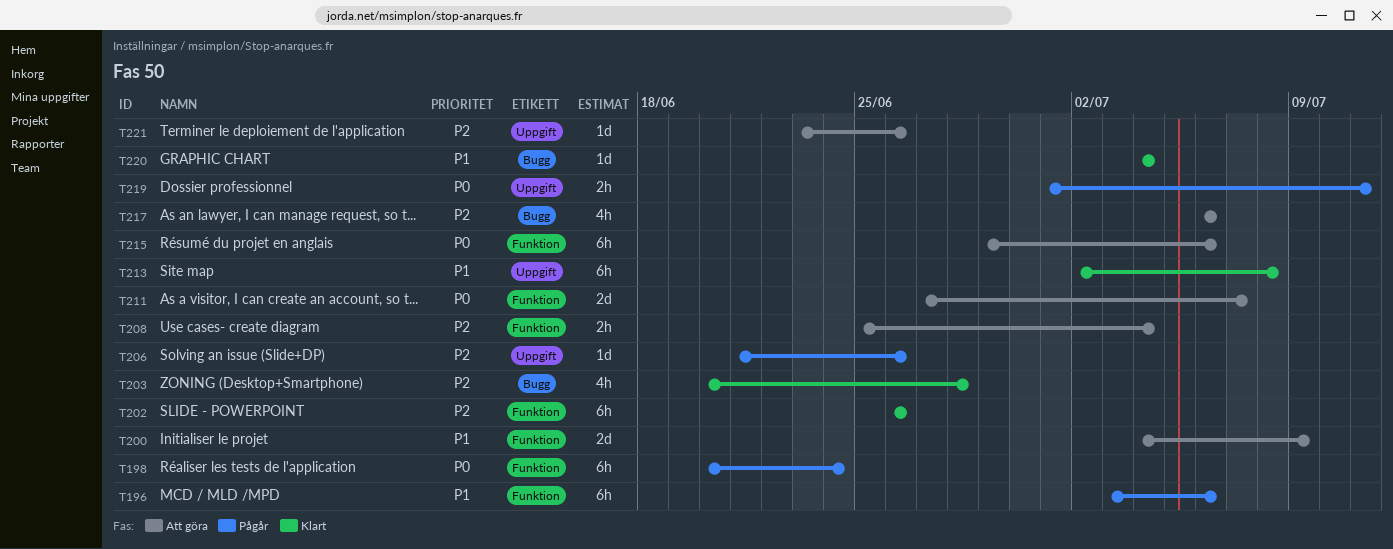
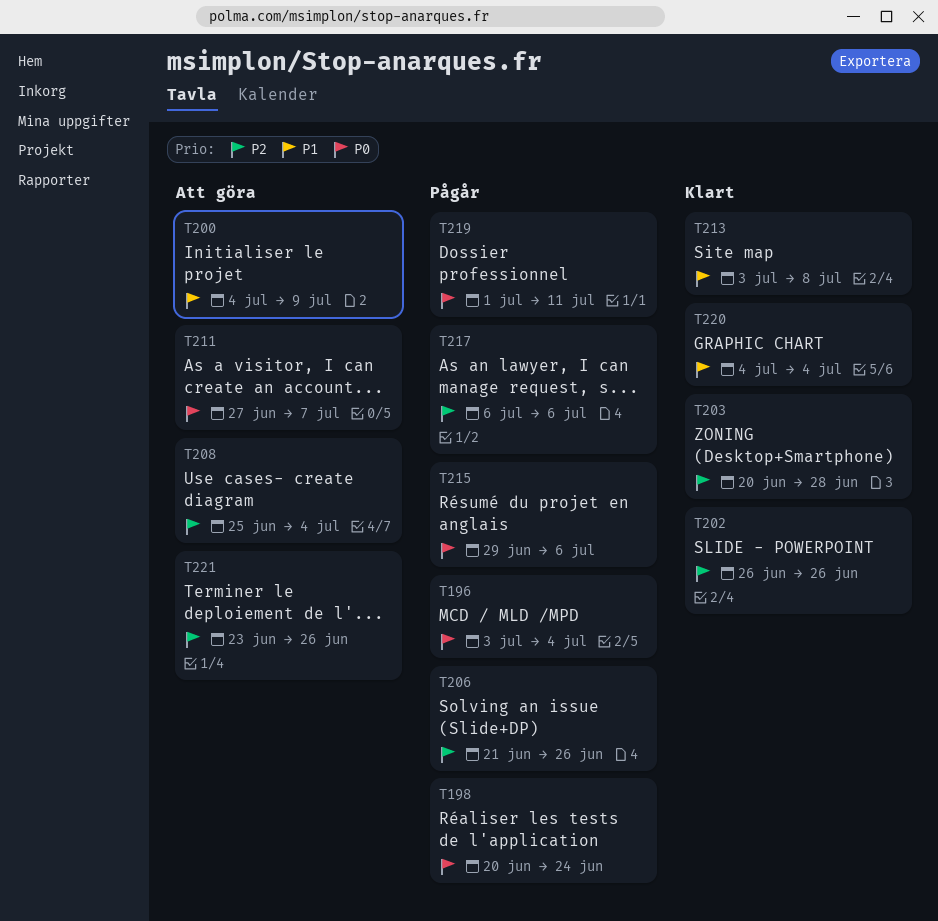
T196, priority: P1 -> P0
T196, due: Jul 6 -> Jul 4
T213, start: Jul 2 -> Jul 3
T215, status: Att göra -> Pågår
T217, status: Att göra -> Pågår

